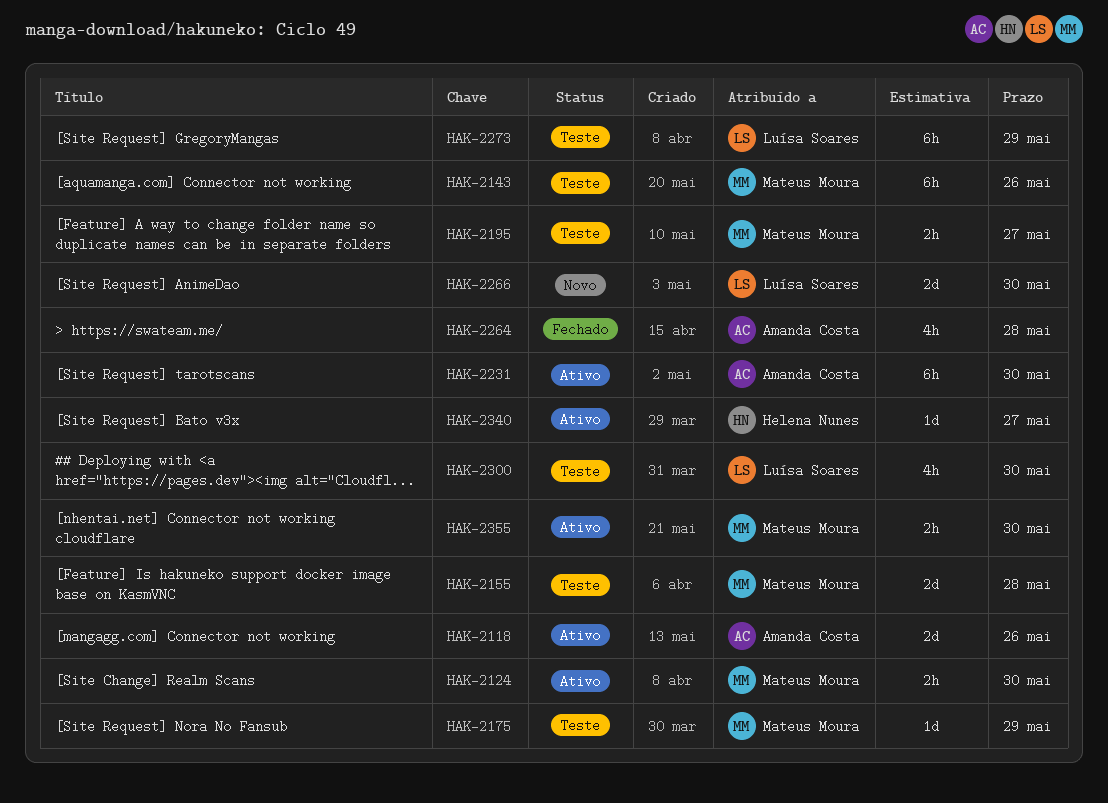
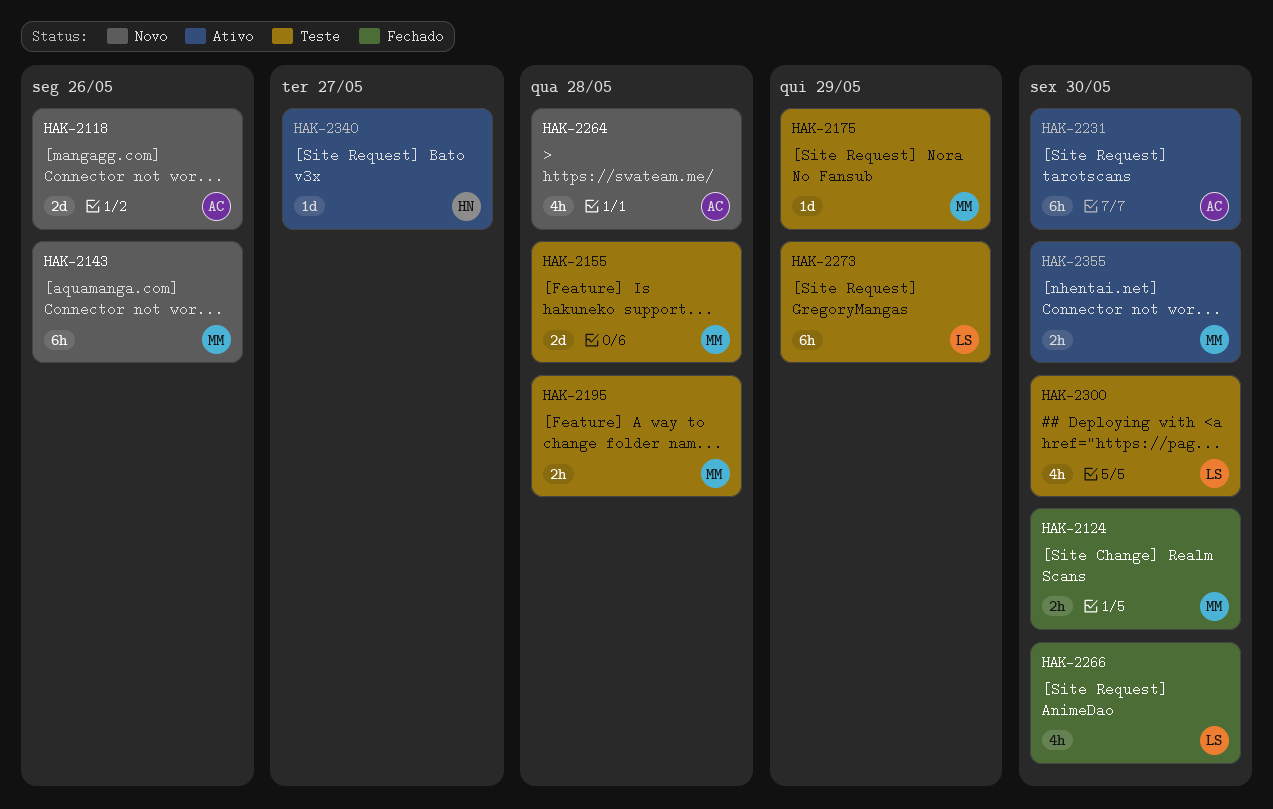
HAK-2118, status: Ativo -> Novo
HAK-2124, status: Ativo -> Fechado
HAK-2143, status: Teste -> Novo
HAK-2195, due: May 27 -> May 28
HAK-2264, status: Fechado -> Novo
HAK-2266, status: Novo -> Fechado
HAK-2266, estimate: 2d -> 4h

